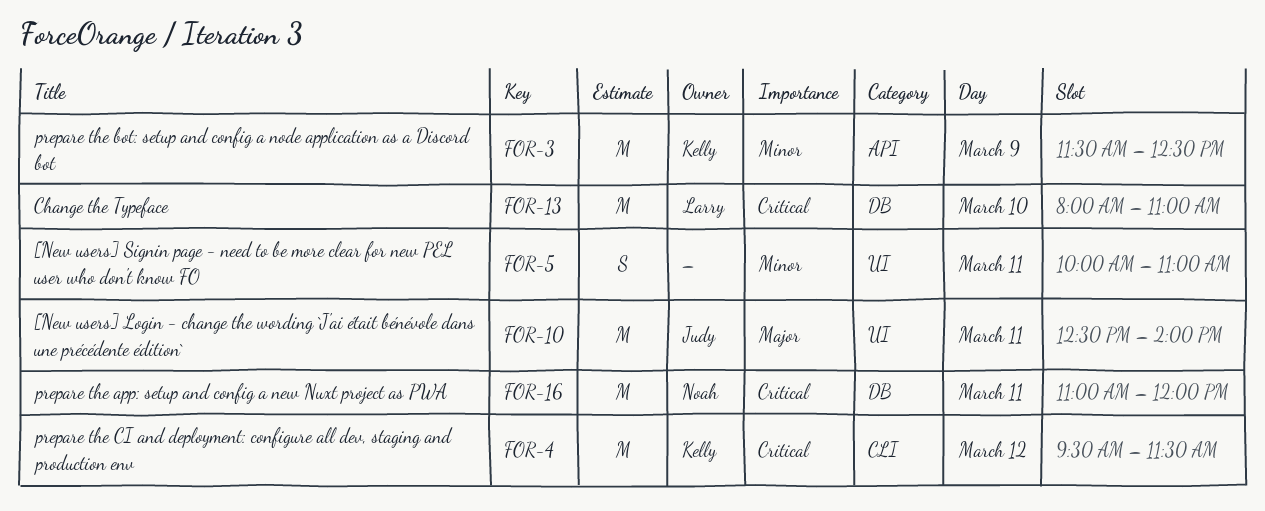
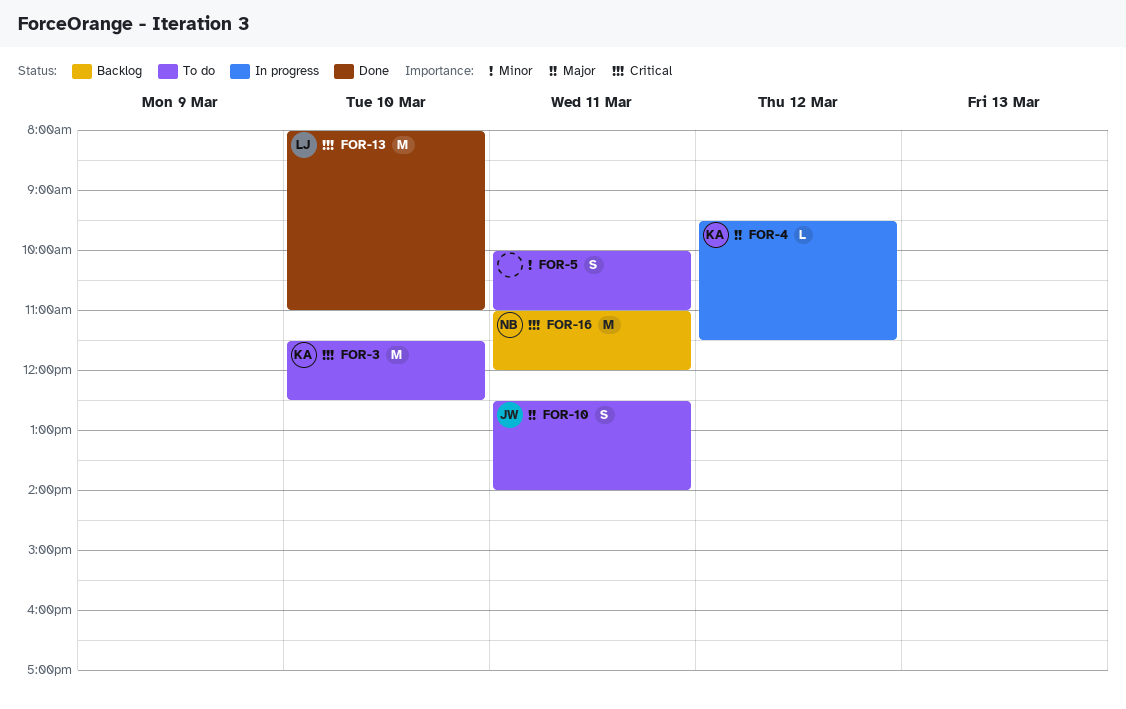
FOR-3, priority: Minor -> Critical
FOR-3, day: Mar 9 -> Mar 10
FOR-4, priority: Critical -> Major
FOR-4, estimate: M -> L
FOR-10, estimate: M -> S

